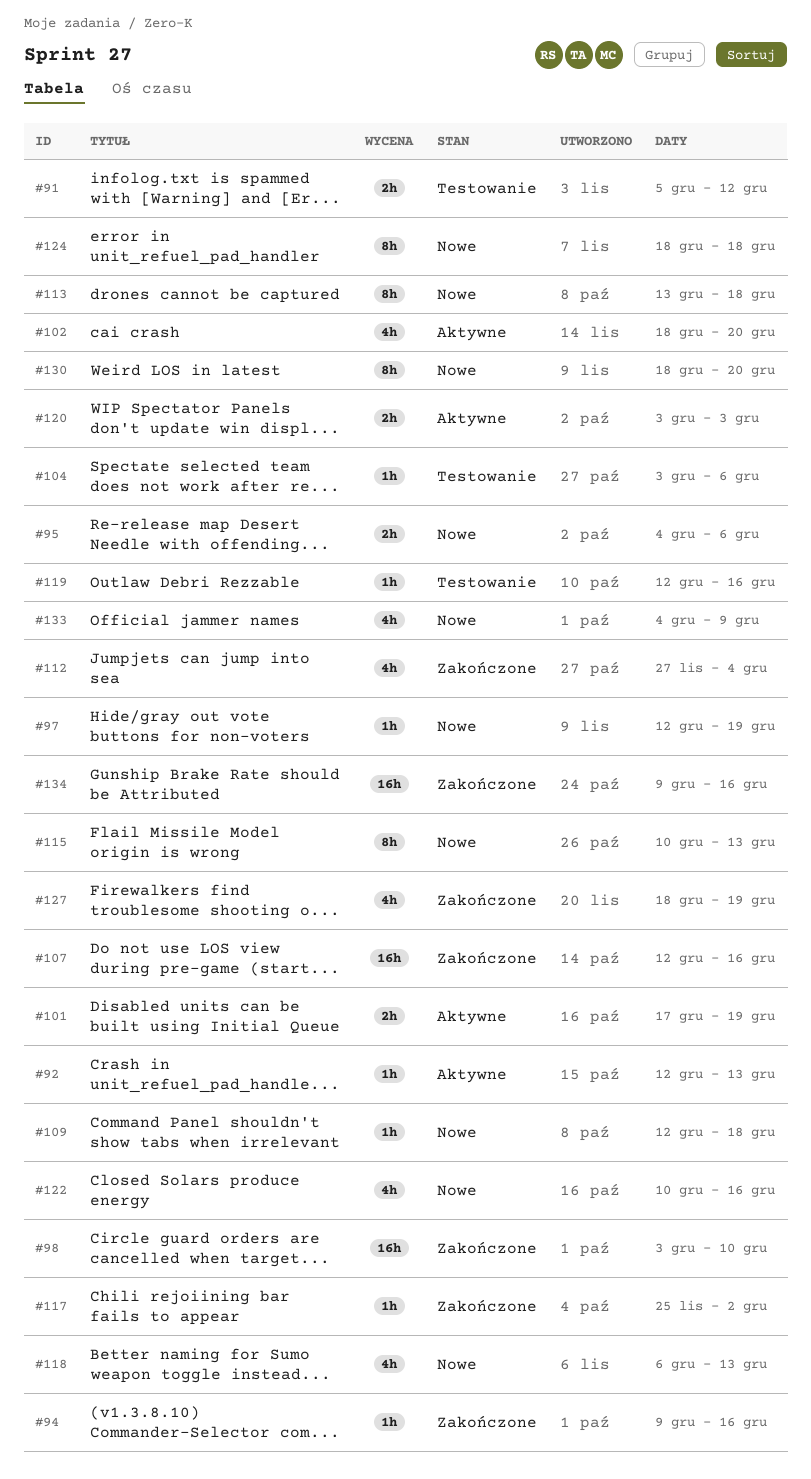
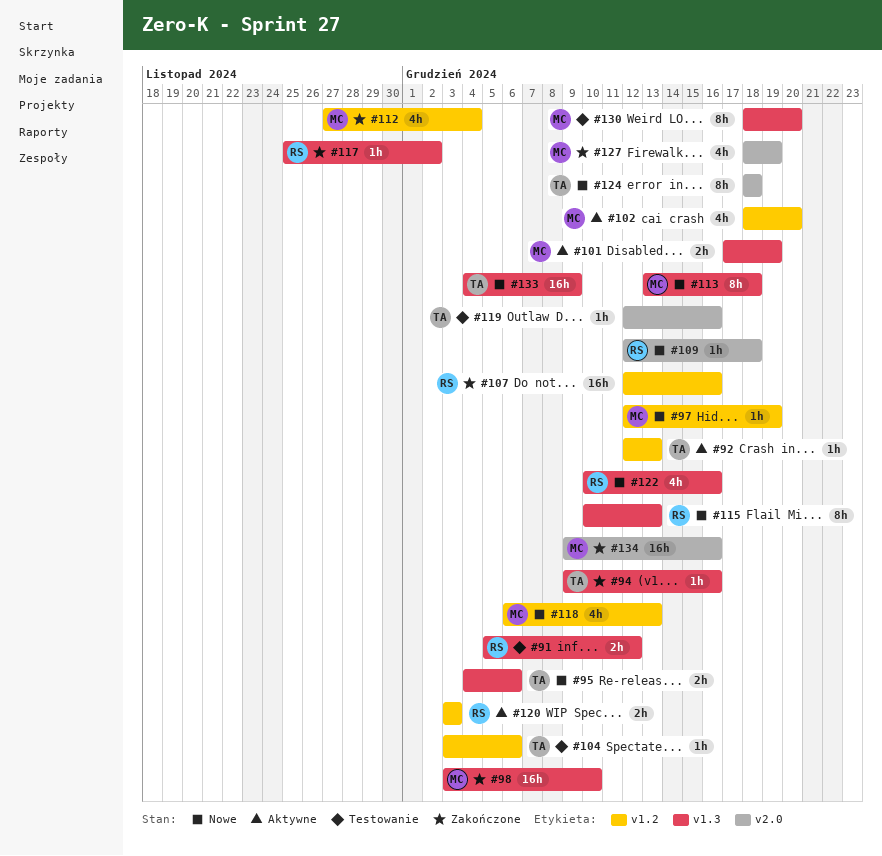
#130, status: Nowe -> Testowanie
#133, estimate: 4h -> 16h

